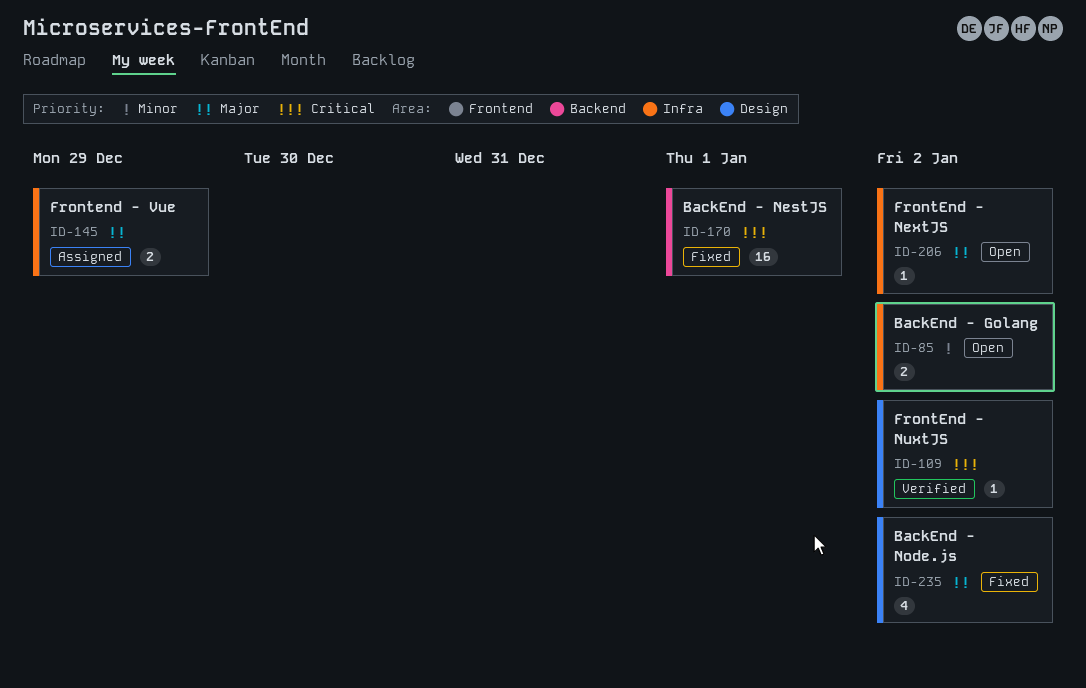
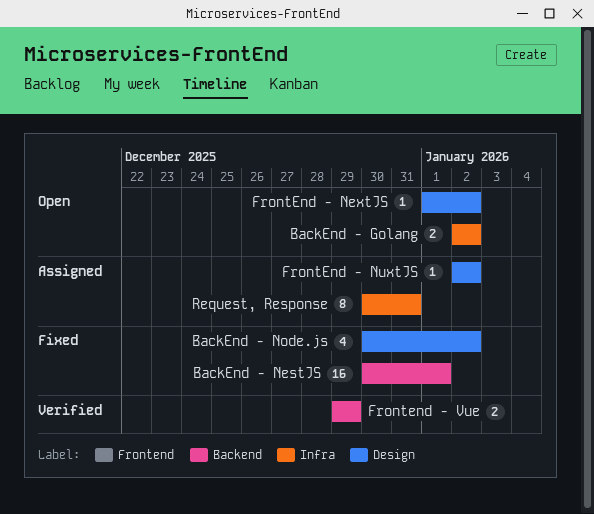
FrontEnd - NextJS, label: Infra -> Design
FrontEnd - NuxtJS, status: Verified -> Assigned
Frontend - Vue, status: Assigned -> Verified
Frontend - Vue, label: Infra -> Backend
Request, Response: none -> present

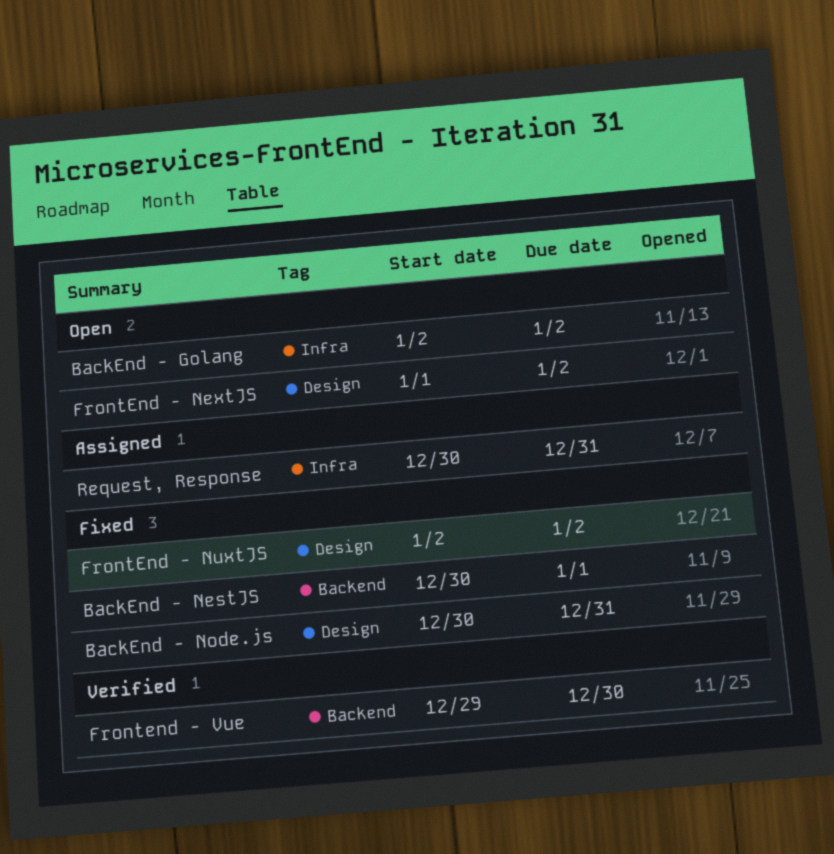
BackEnd - Node.js, due: Jan 2 -> Dec 31
FrontEnd - NuxtJS, status: Assigned -> Fixed
Frontend - Vue, due: Dec 29 -> Dec 30

